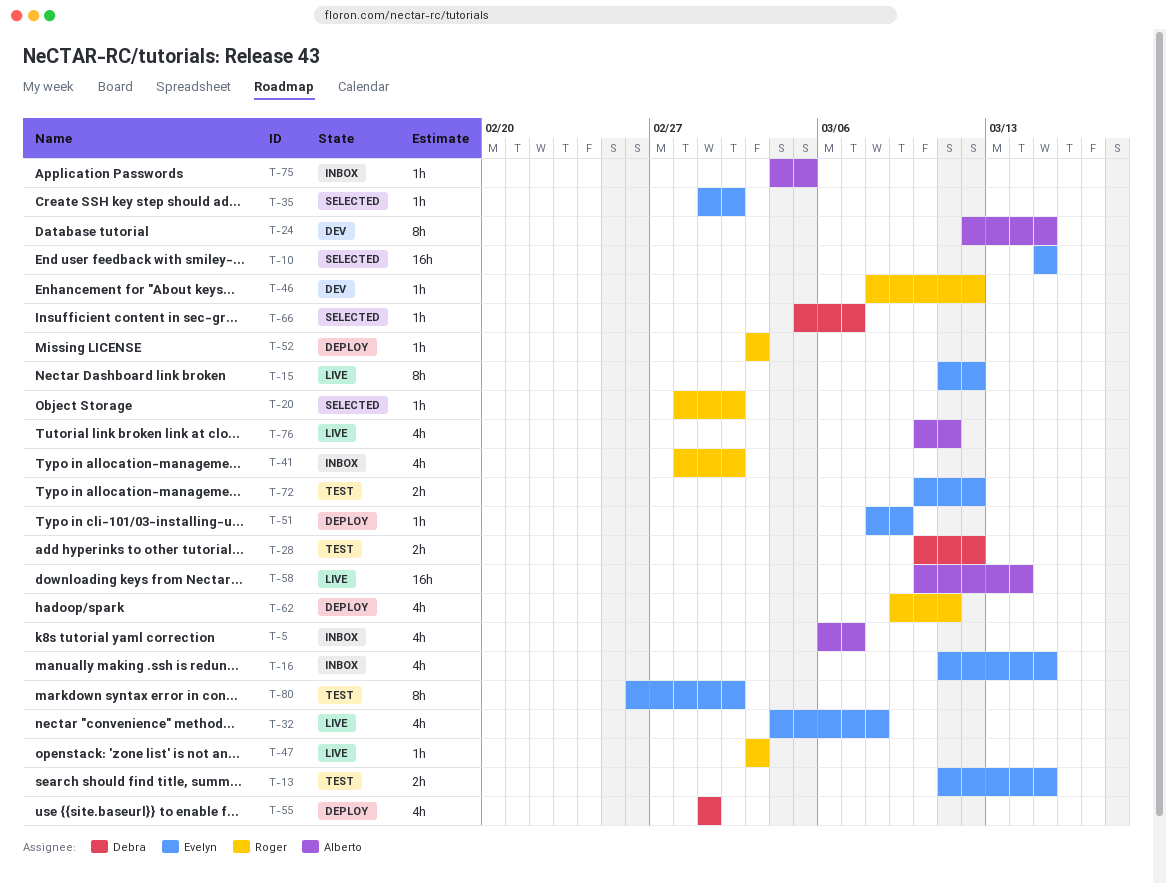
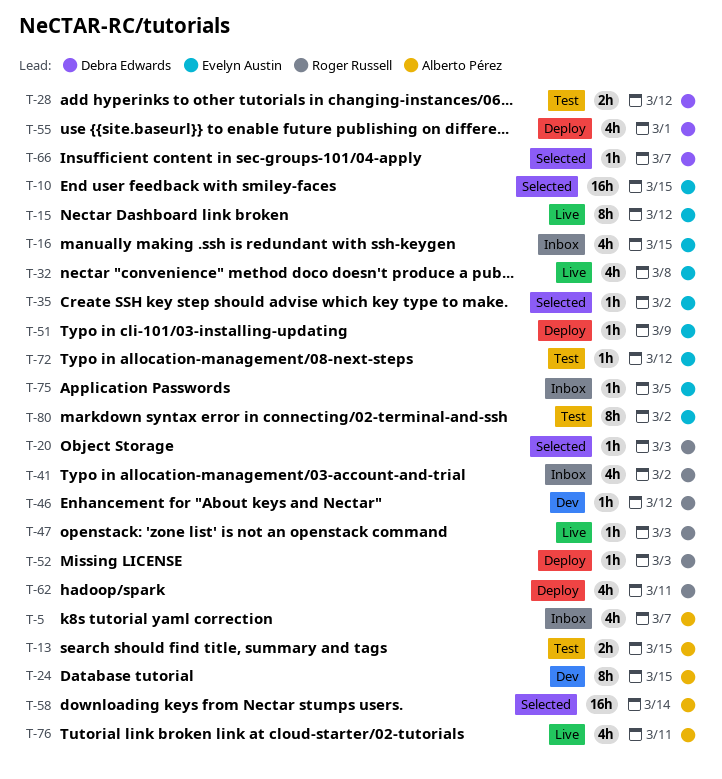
T-13, owner: Evelyn Austin -> Alberto Pérez
T-20, due: Mar 2 -> Mar 3
T-58, status: Live -> Selected
T-72, estimate: 2h -> 1h
T-75, owner: Alberto Pérez -> Evelyn Austin

